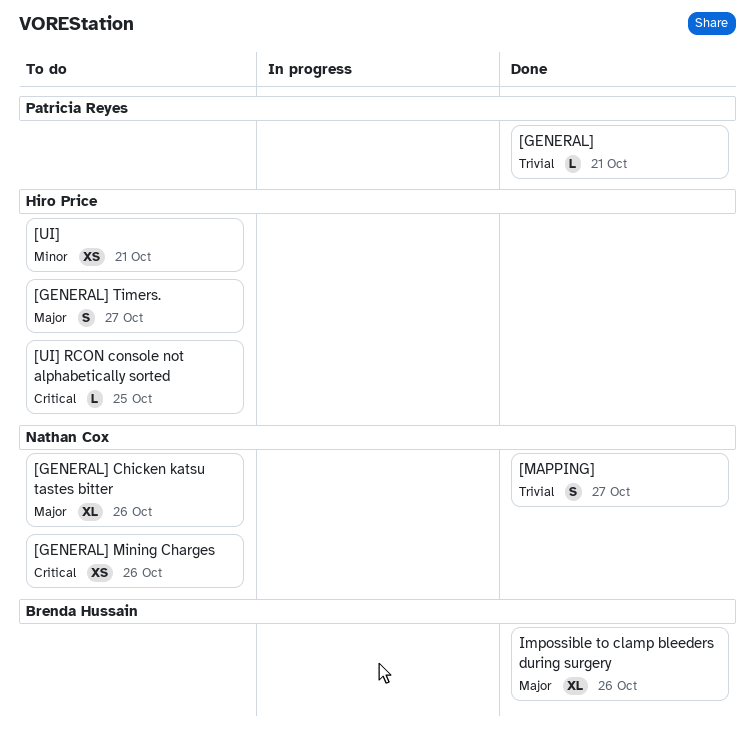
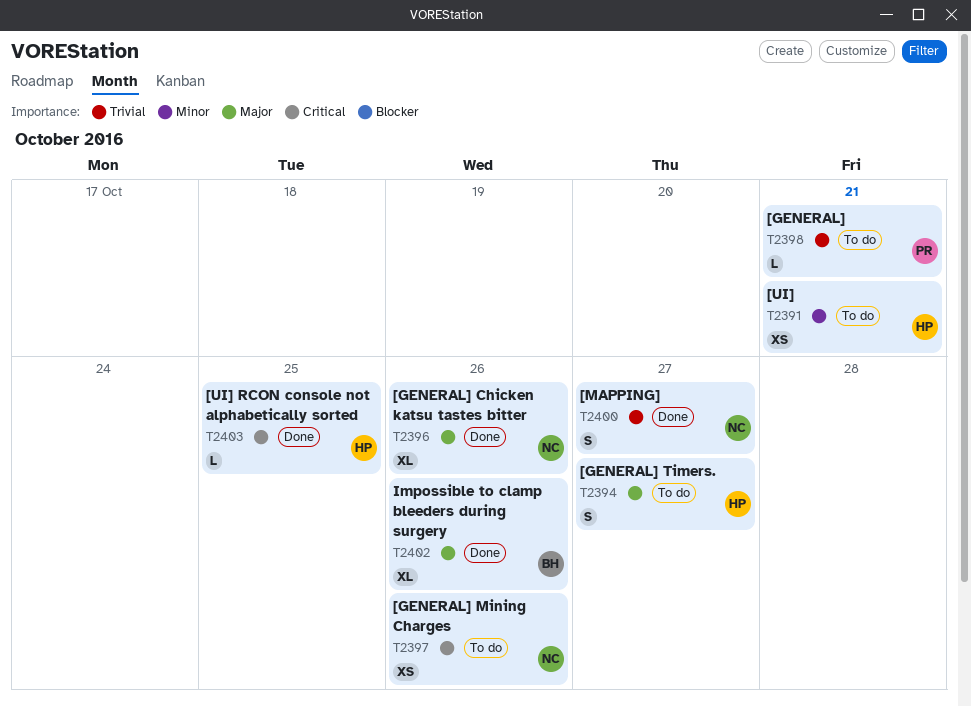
[GENERAL], status: Done -> To do
[GENERAL] Chicken katsu tastes bitter, status: To do -> Done
[UI] RCON console not alphabetically sorted, status: To do -> Done

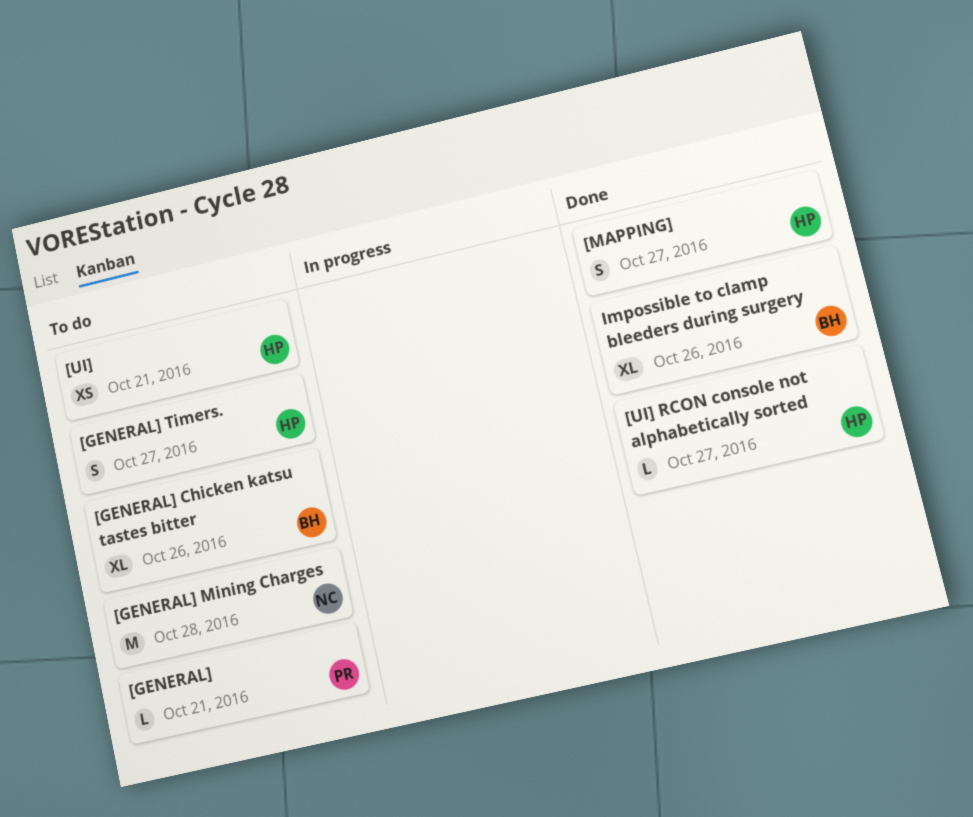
[GENERAL] Chicken katsu tastes bitter, status: Done -> To do
[GENERAL] Chicken katsu tastes bitter, owner: NC -> BH
[GENERAL] Mining Charges, estimate: XS -> M
[GENERAL] Mining Charges, due: Oct 26 -> Oct 28
[MAPPING], owner: NC -> HP
[UI] RCON console not alphabetically sorted, due: Oct 25 -> Oct 27

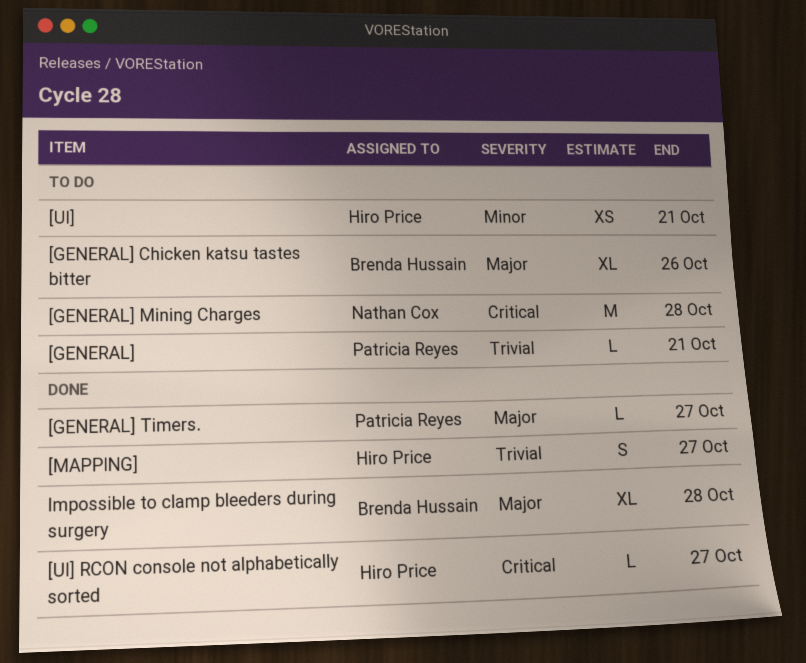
[GENERAL] Timers., status: To do -> Done
[GENERAL] Timers., owner: Hiro Price -> Patricia Reyes
[GENERAL] Timers., estimate: S -> L
Impossible to clamp bleeders during surgery, due: Oct 26 -> Oct 28

